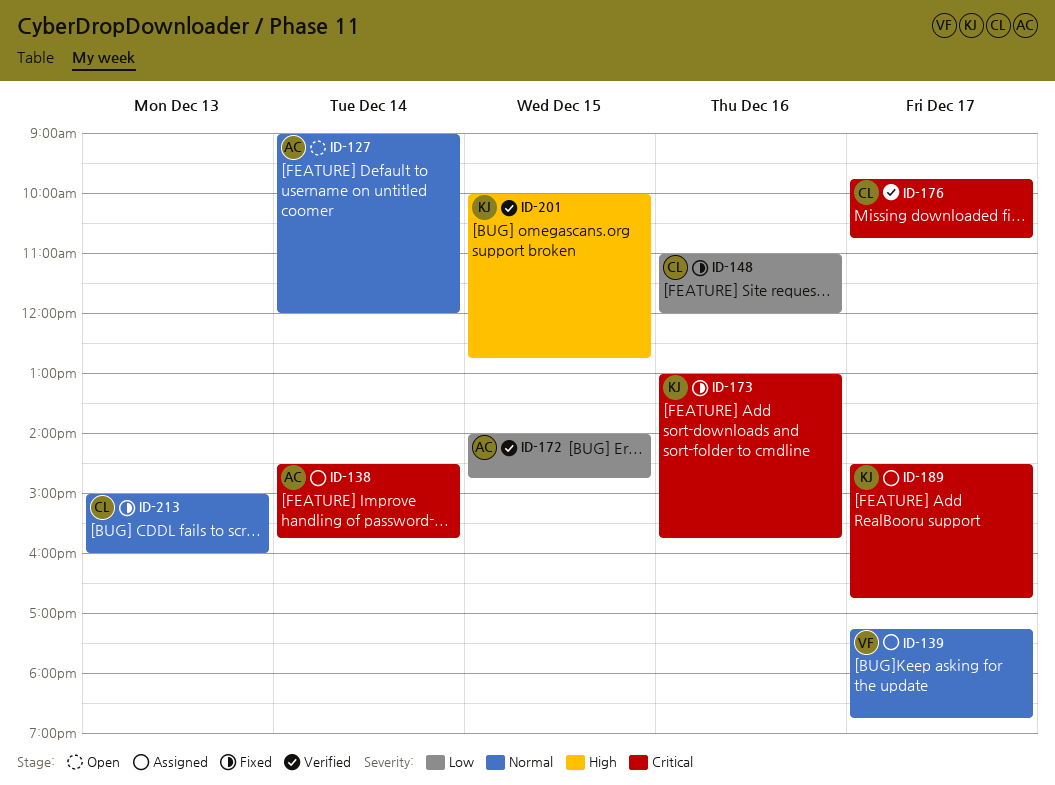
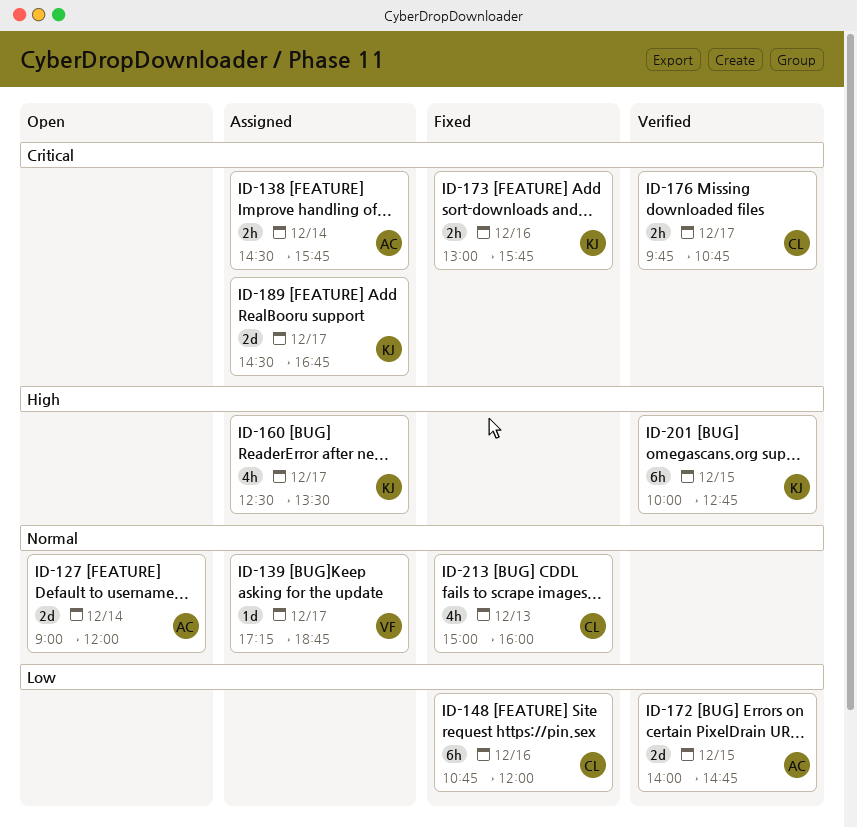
ID-148, begins: 11:00 -> 10:45
ID-160: none -> present

